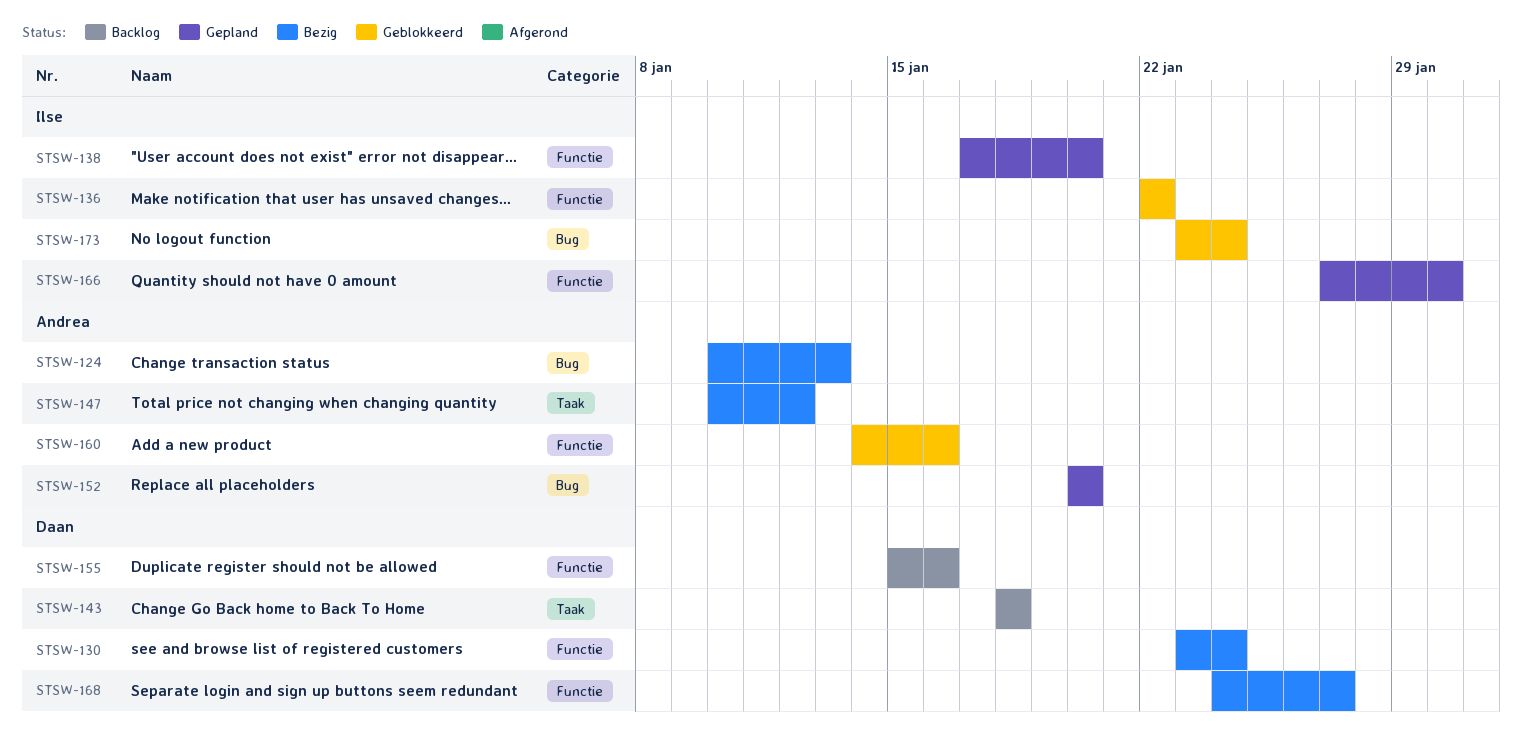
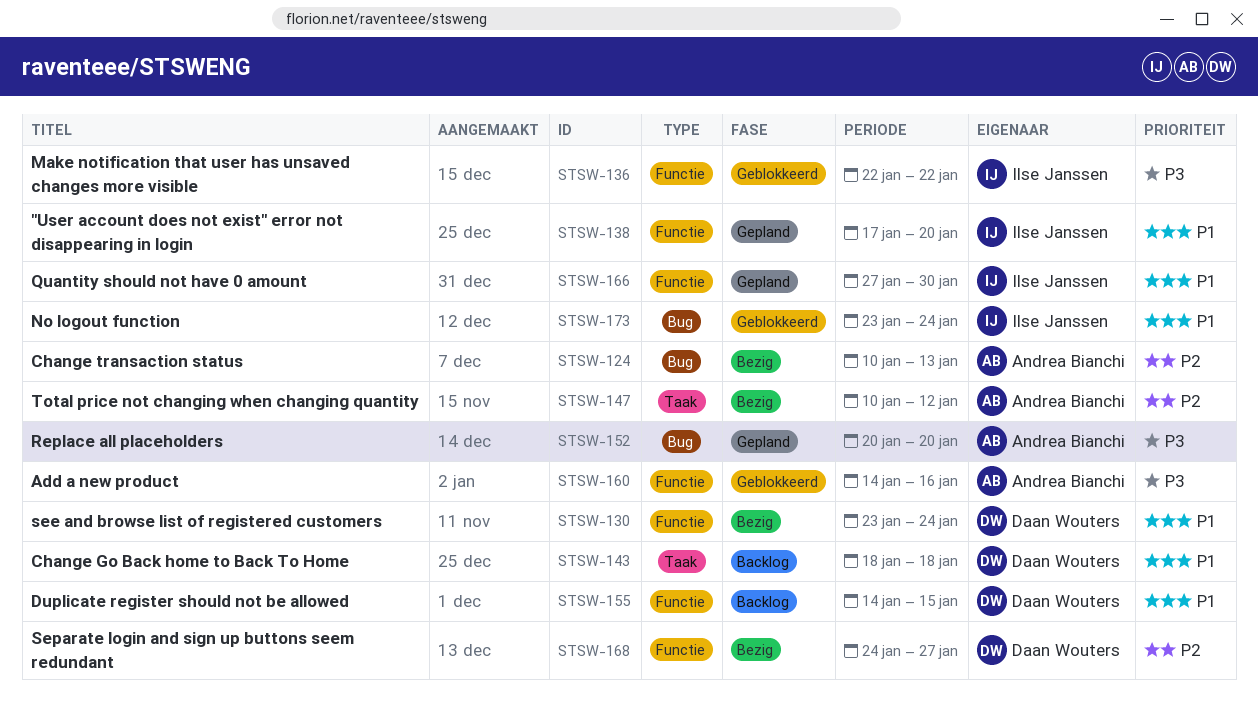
STSW-155, start: Jan 15 -> Jan 14
STSW-155, due: Jan 16 -> Jan 15

